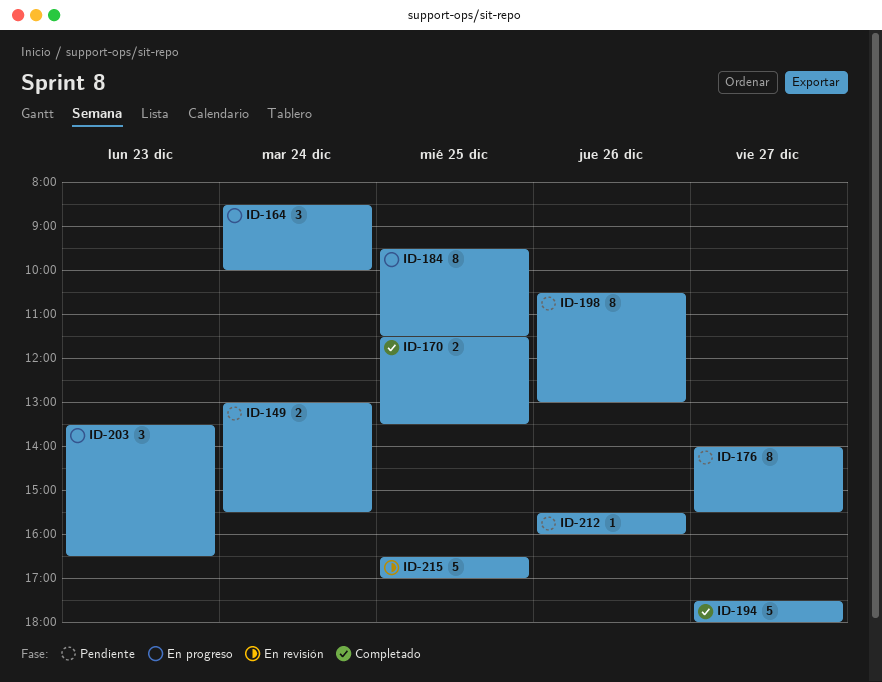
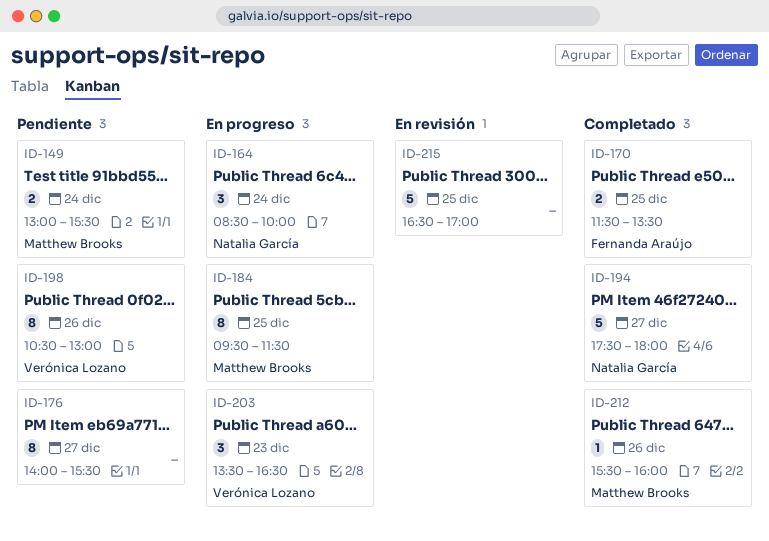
ID-212, status: Pendiente -> Completado

